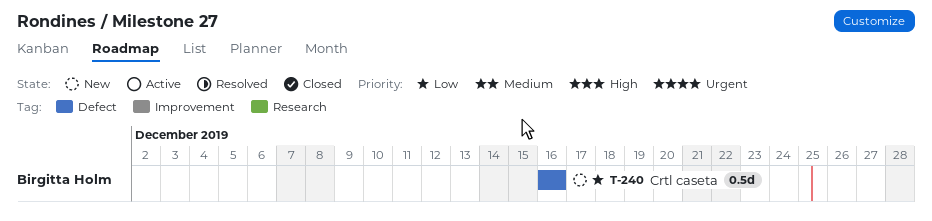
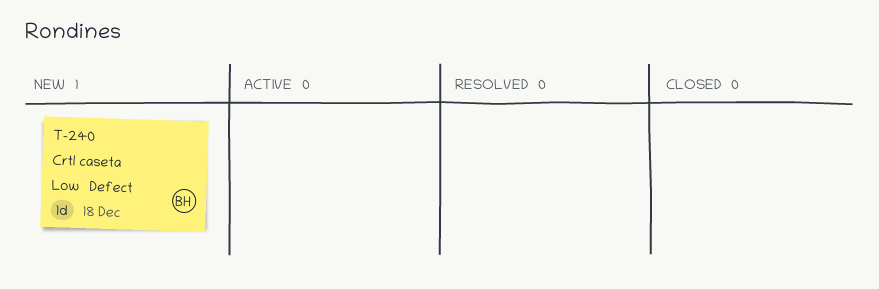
T-240, estimate: 0.5d -> 1d
T-240, due: Dec 16 -> Dec 18

